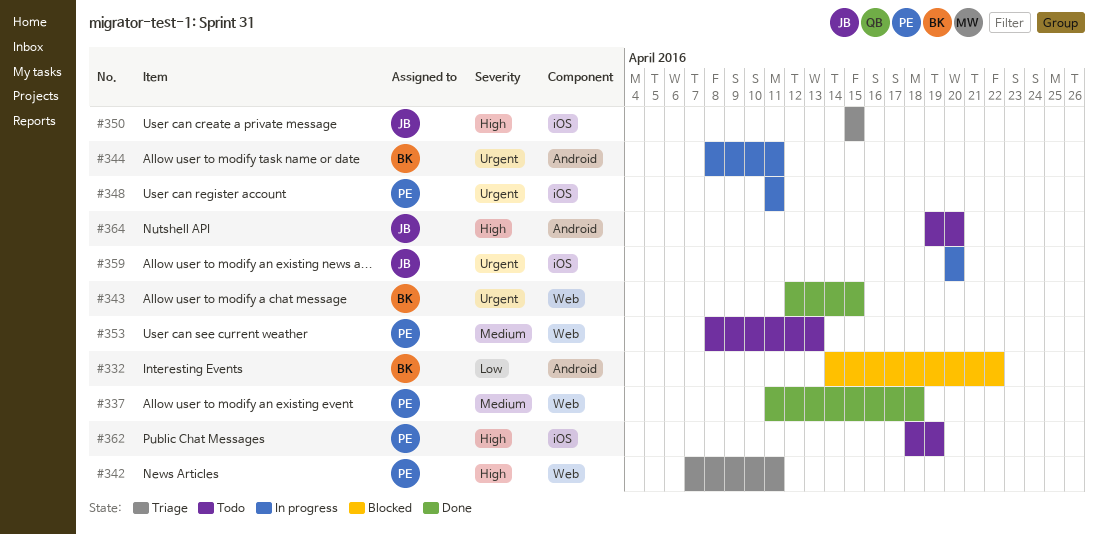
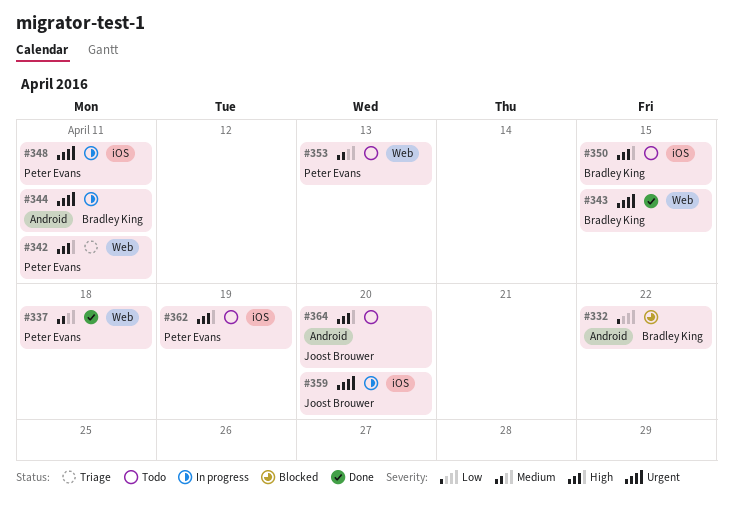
#350, status: Triage -> Todo
#350, owner: Joost Brouwer -> Bradley King

